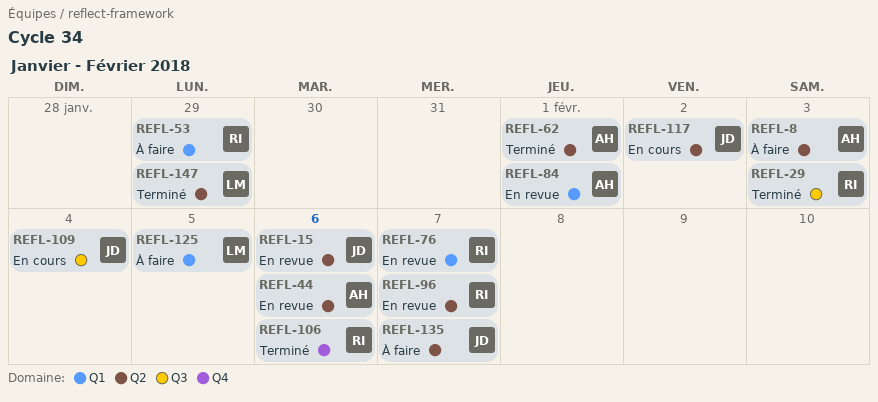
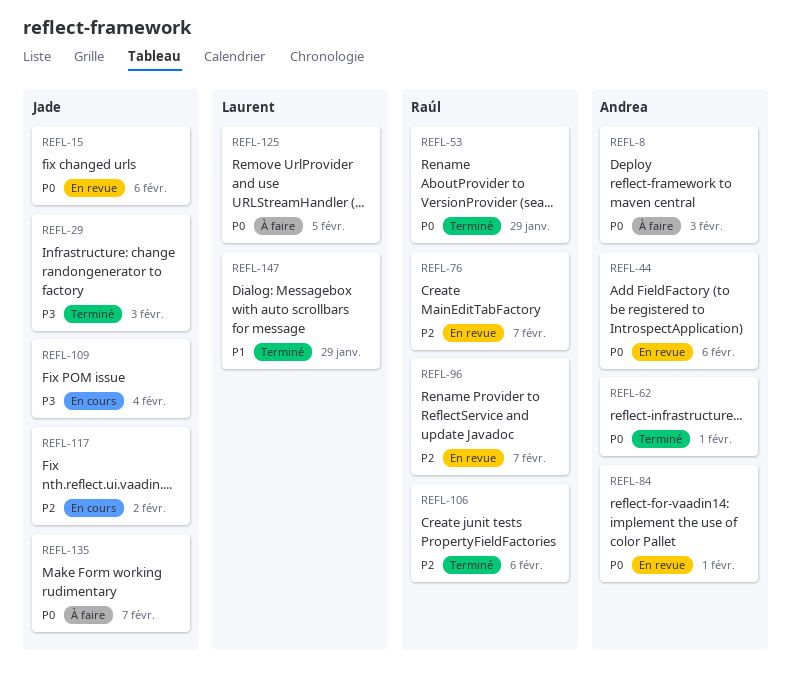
REFL-29, owner: Raúl -> Jade
REFL-53, status: À faire -> Terminé

